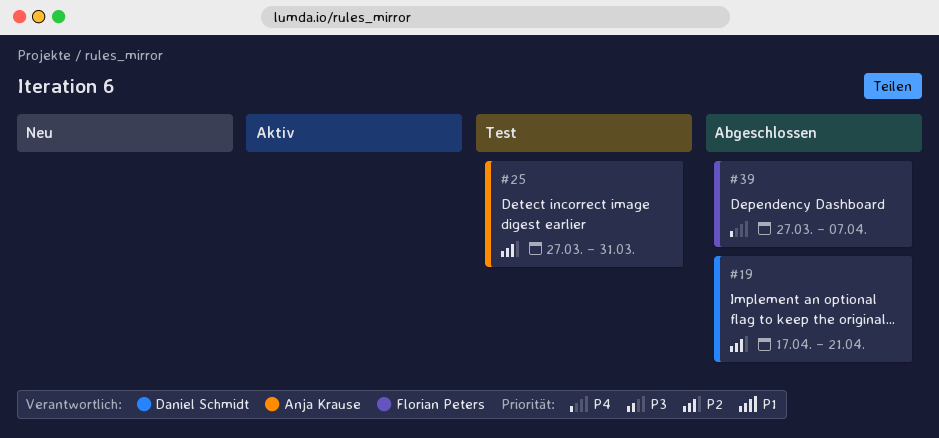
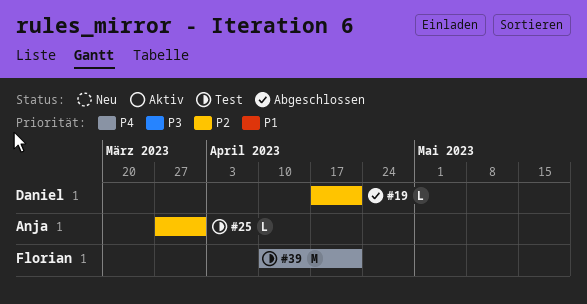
#39, status: Abgeschlossen -> Test
#39, start: Mar 27 -> Apr 10
#39, due: Apr 7 -> Apr 21

